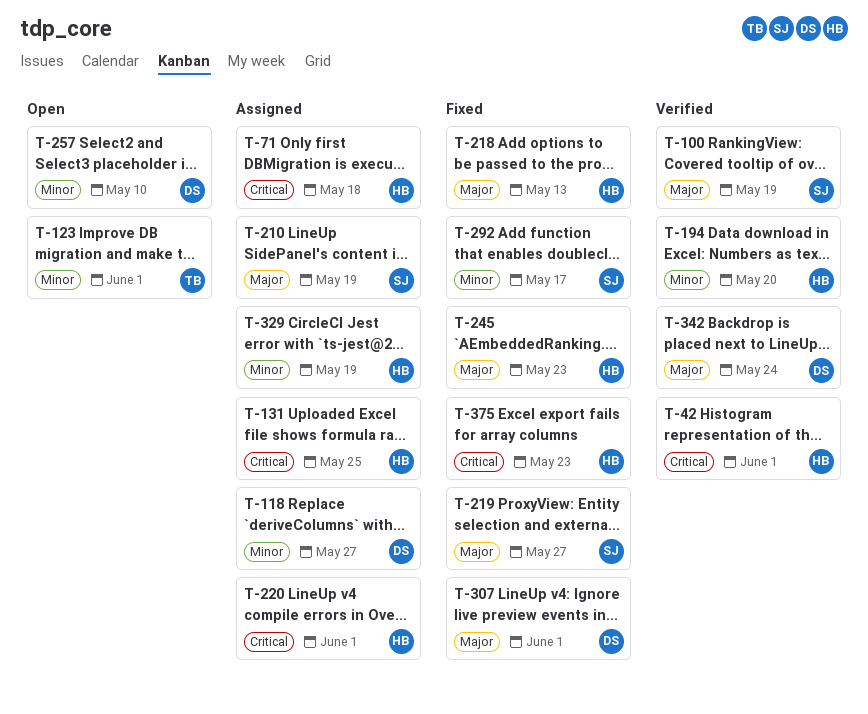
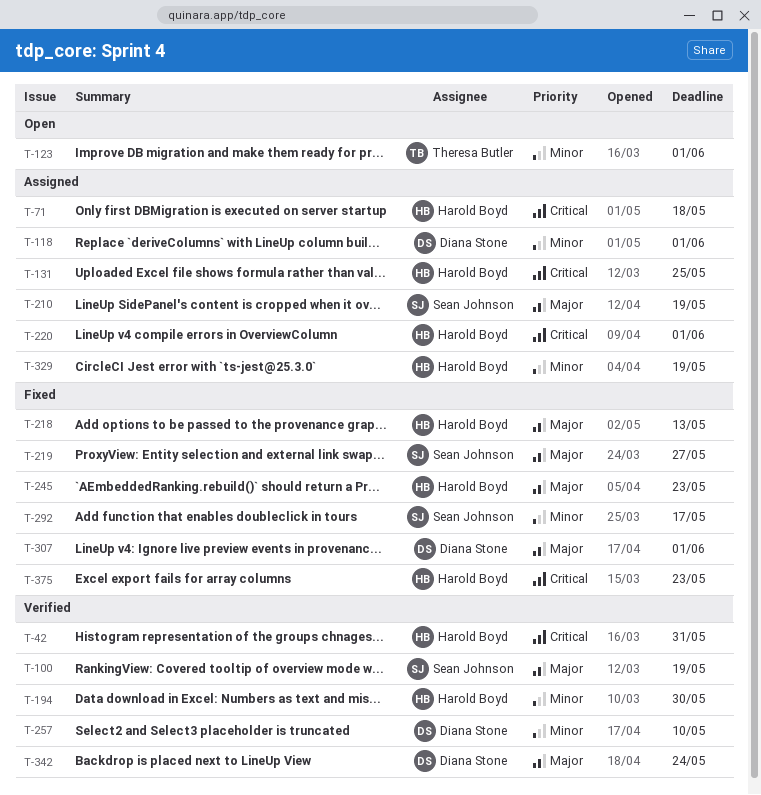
T-42, due: Jun 1 -> May 31
T-118, due: May 27 -> Jun 1
T-194, due: May 20 -> May 30
T-257, status: Open -> Verified

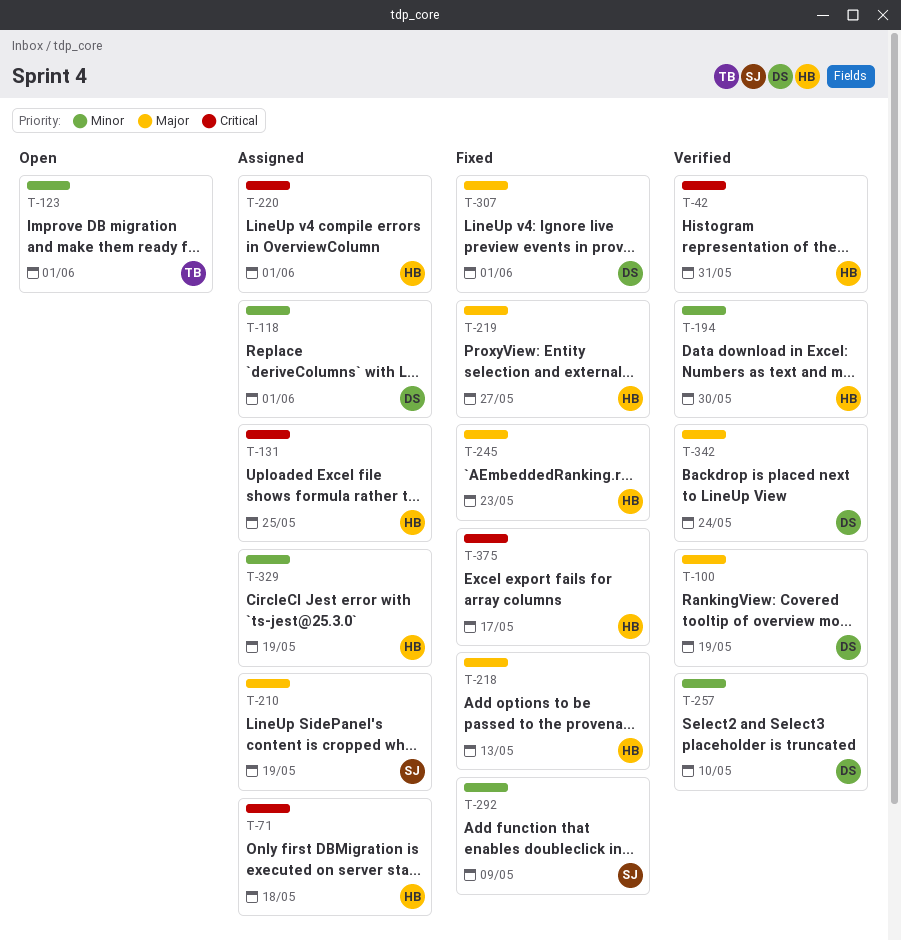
T-100, owner: Sean Johnson -> Diana Stone
T-219, owner: Sean Johnson -> Harold Boyd
T-292, due: May 17 -> May 9
T-375, due: May 23 -> May 17

